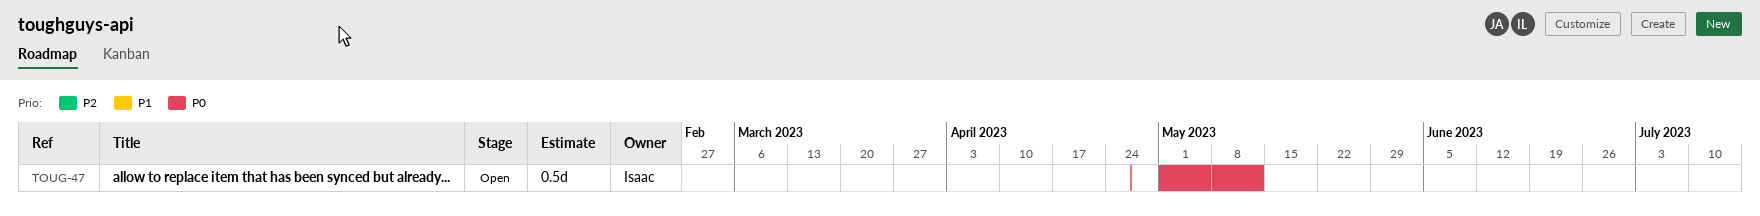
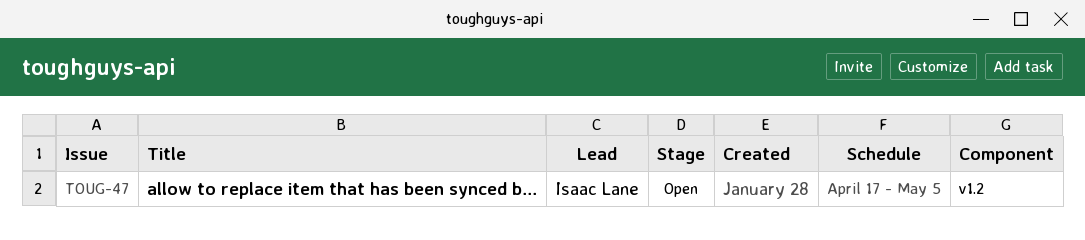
TOUG-47, start: May 1 -> Apr 17
TOUG-47, due: May 12 -> May 5

